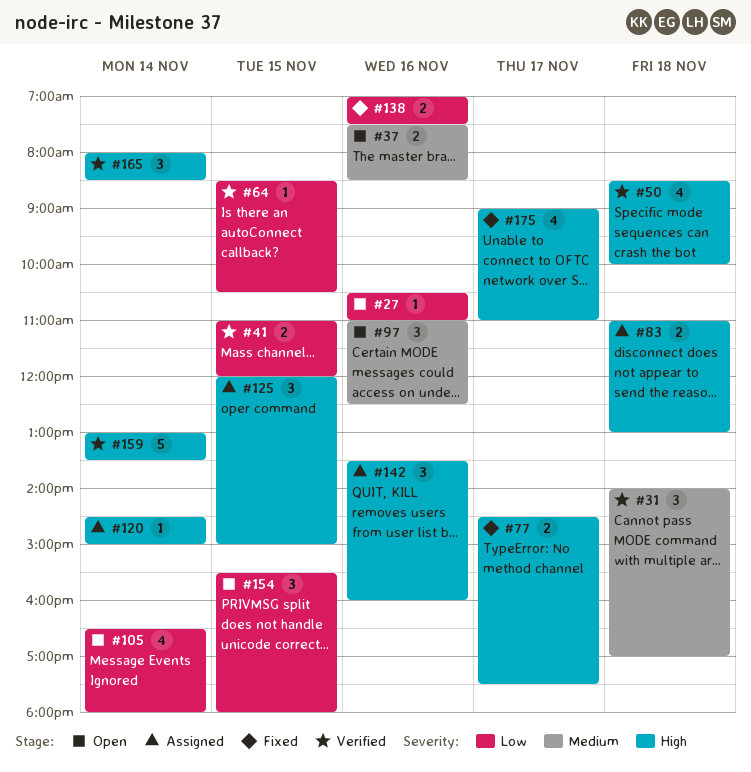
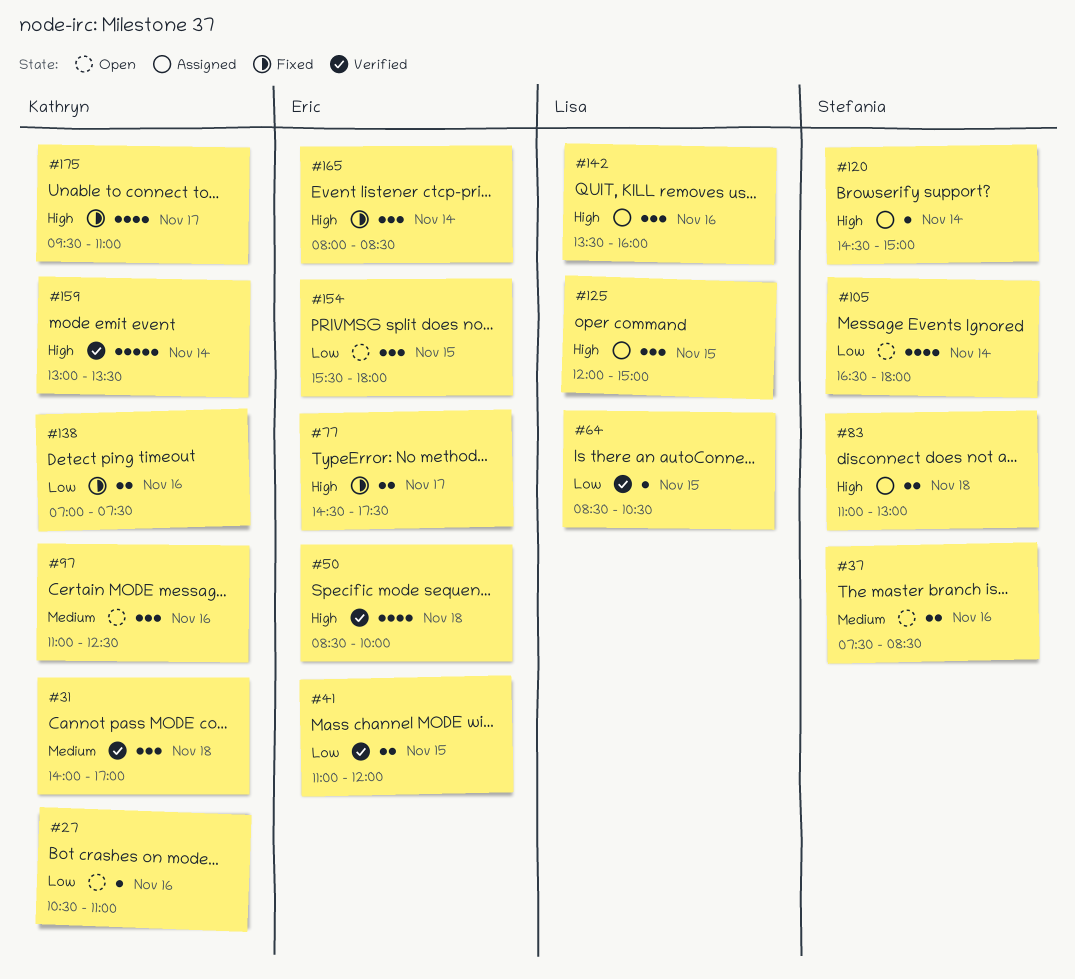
#165, status: Verified -> Fixed
#175, begins: 09:00 -> 09:30

